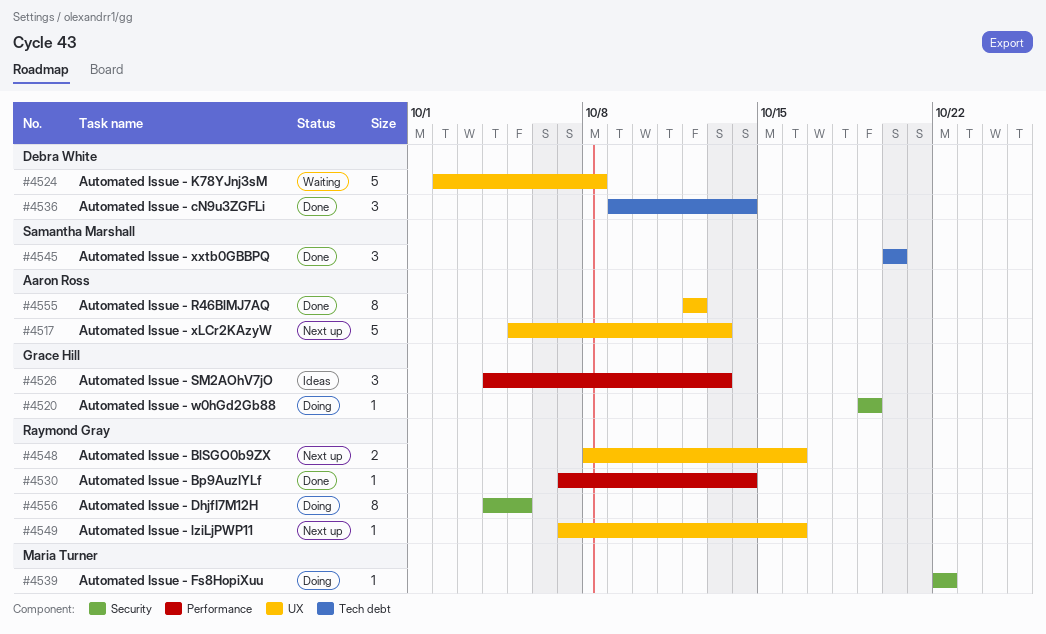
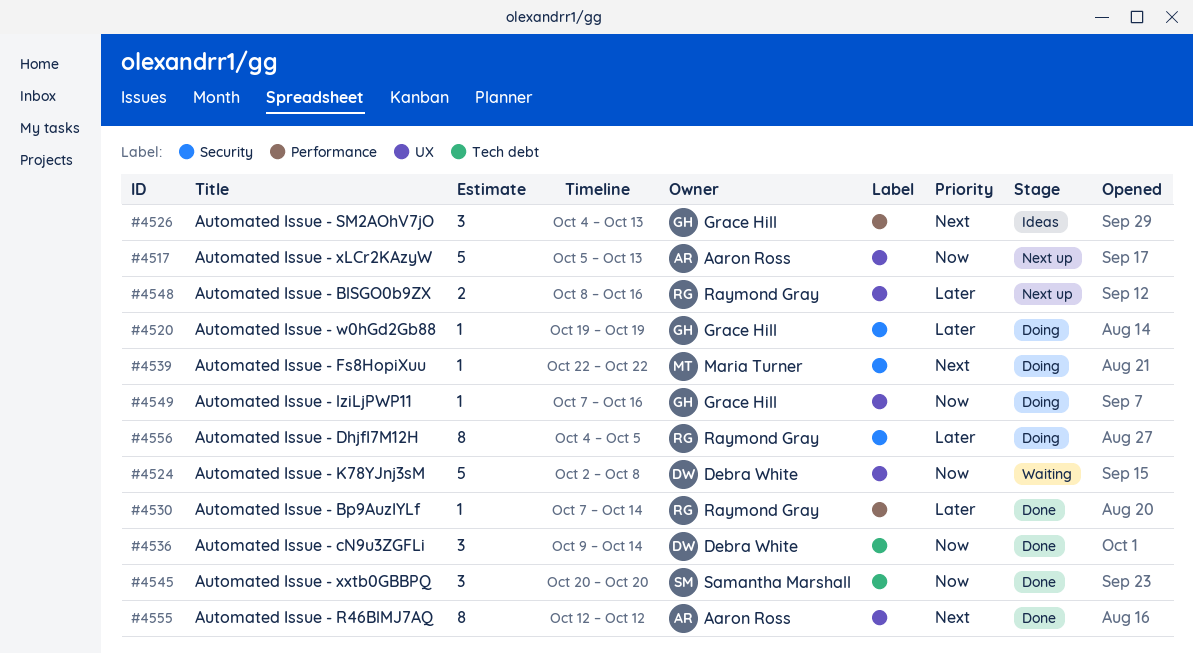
#4549, status: Next up -> Doing
#4549, owner: Raymond Gray -> Grace Hill

